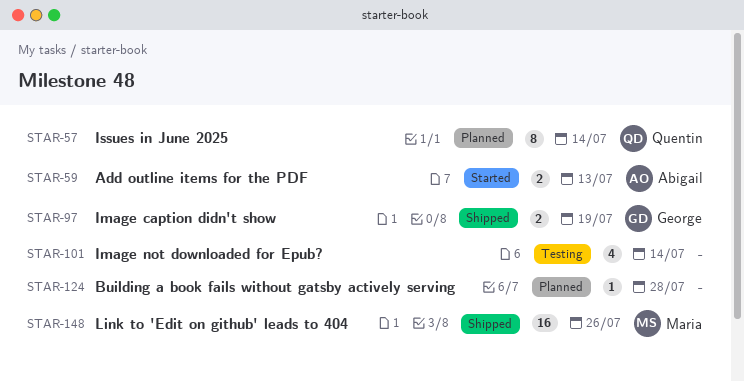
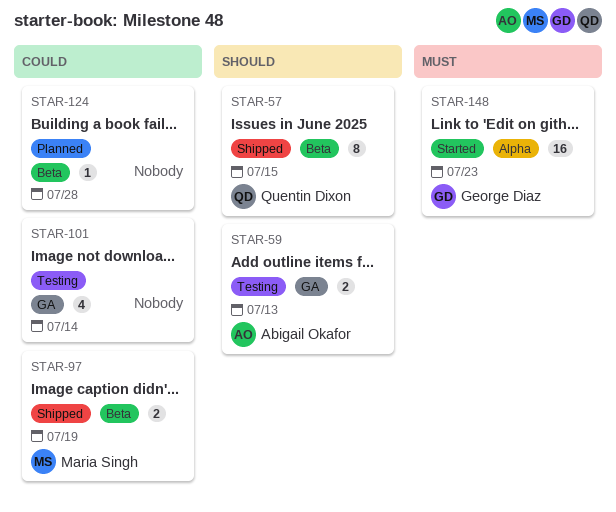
STAR-57, status: Planned -> Shipped
STAR-57, due: Jul 14 -> Jul 15
STAR-59, status: Started -> Testing
STAR-97, owner: George Diaz -> Maria Singh
STAR-148, status: Shipped -> Started
STAR-148, owner: Maria Singh -> George Diaz
STAR-148, due: Jul 26 -> Jul 23

